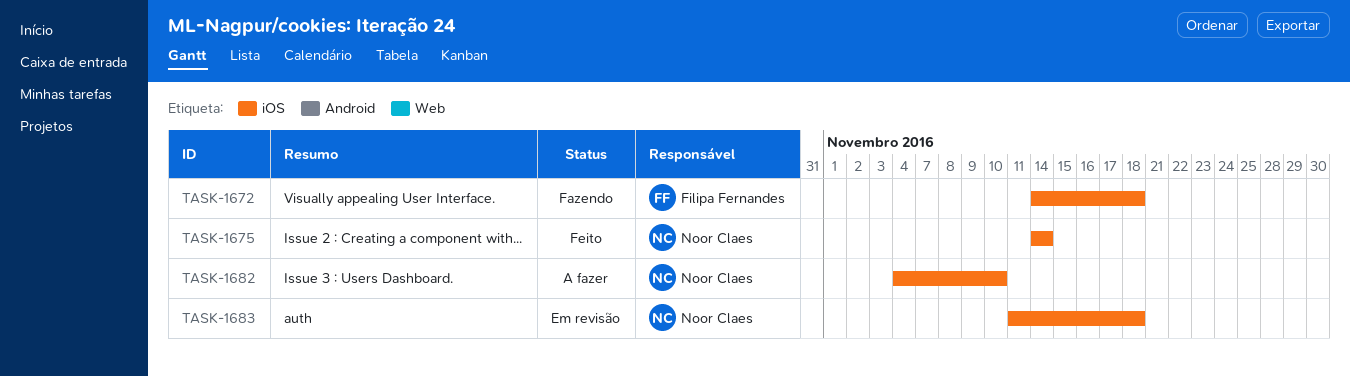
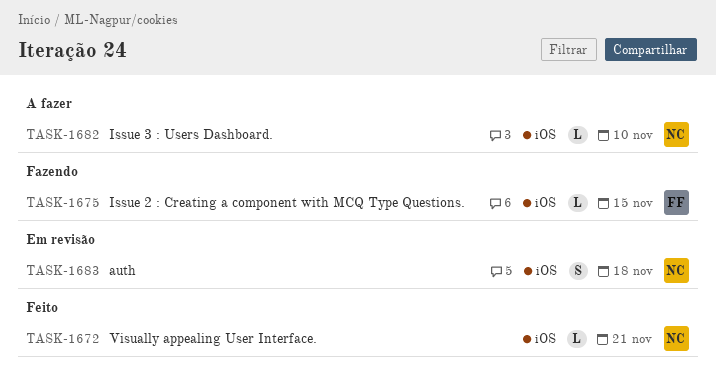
TASK-1672, status: Fazendo -> Feito
TASK-1672, owner: Filipa Fernandes -> Noor Claes
TASK-1672, due: Nov 18 -> Nov 21
TASK-1675, status: Feito -> Fazendo
TASK-1675, owner: Noor Claes -> Filipa Fernandes
TASK-1675, due: Nov 14 -> Nov 15

